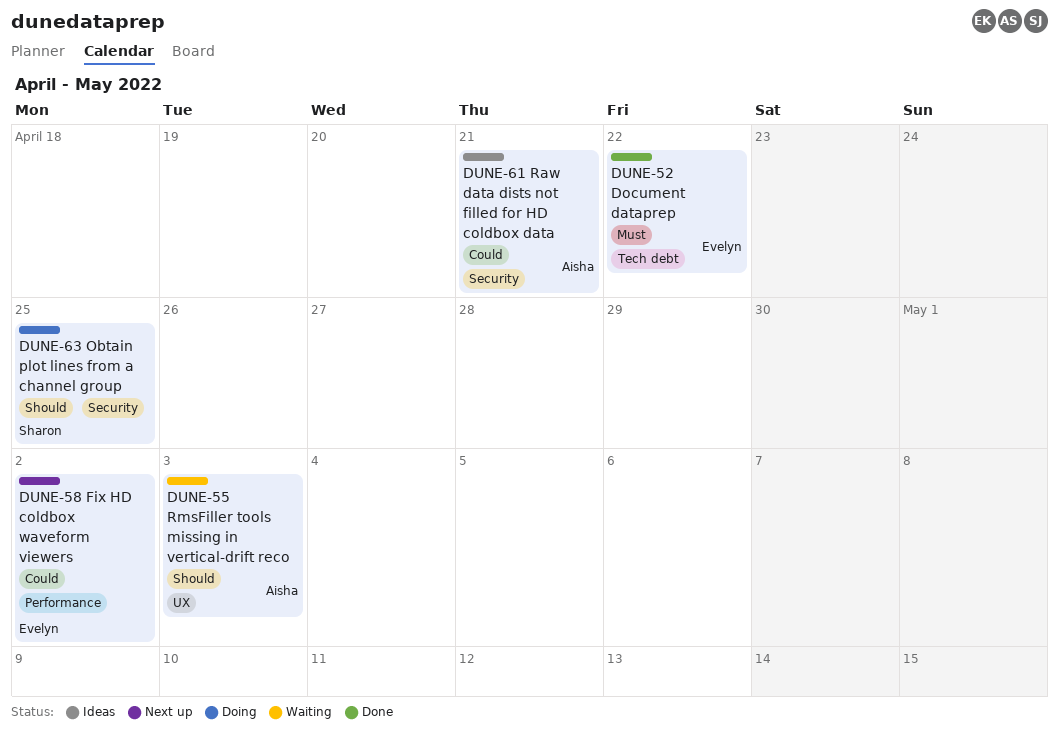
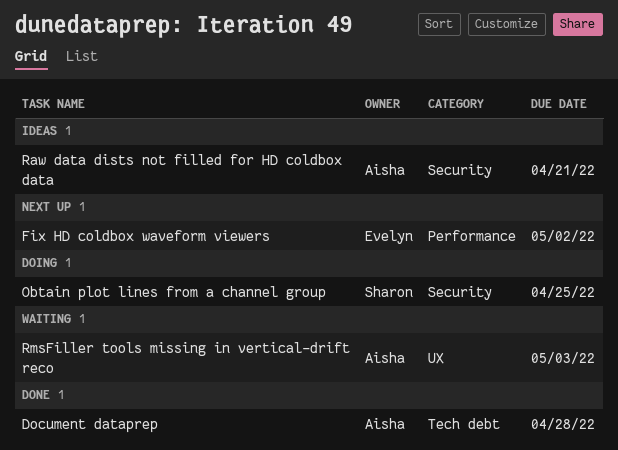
Document dataprep, owner: Evelyn -> Aisha
Document dataprep, due: Apr 22 -> Apr 28

